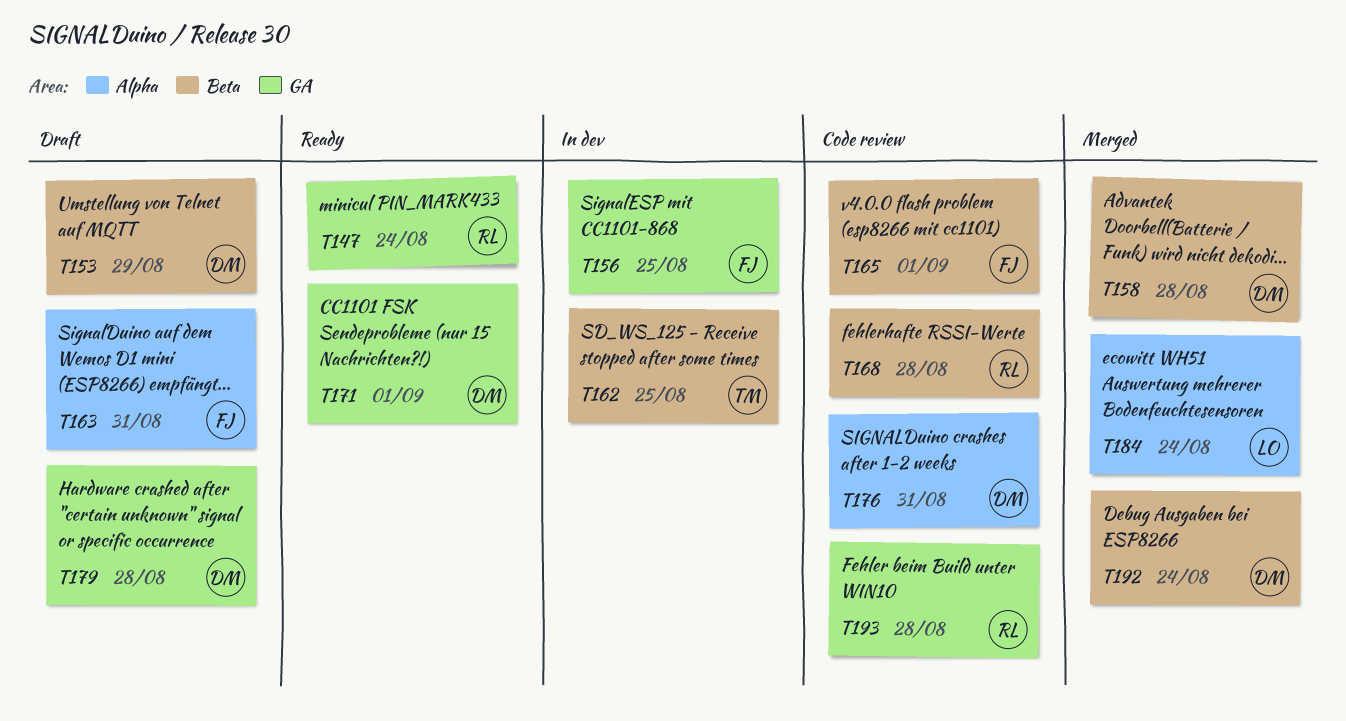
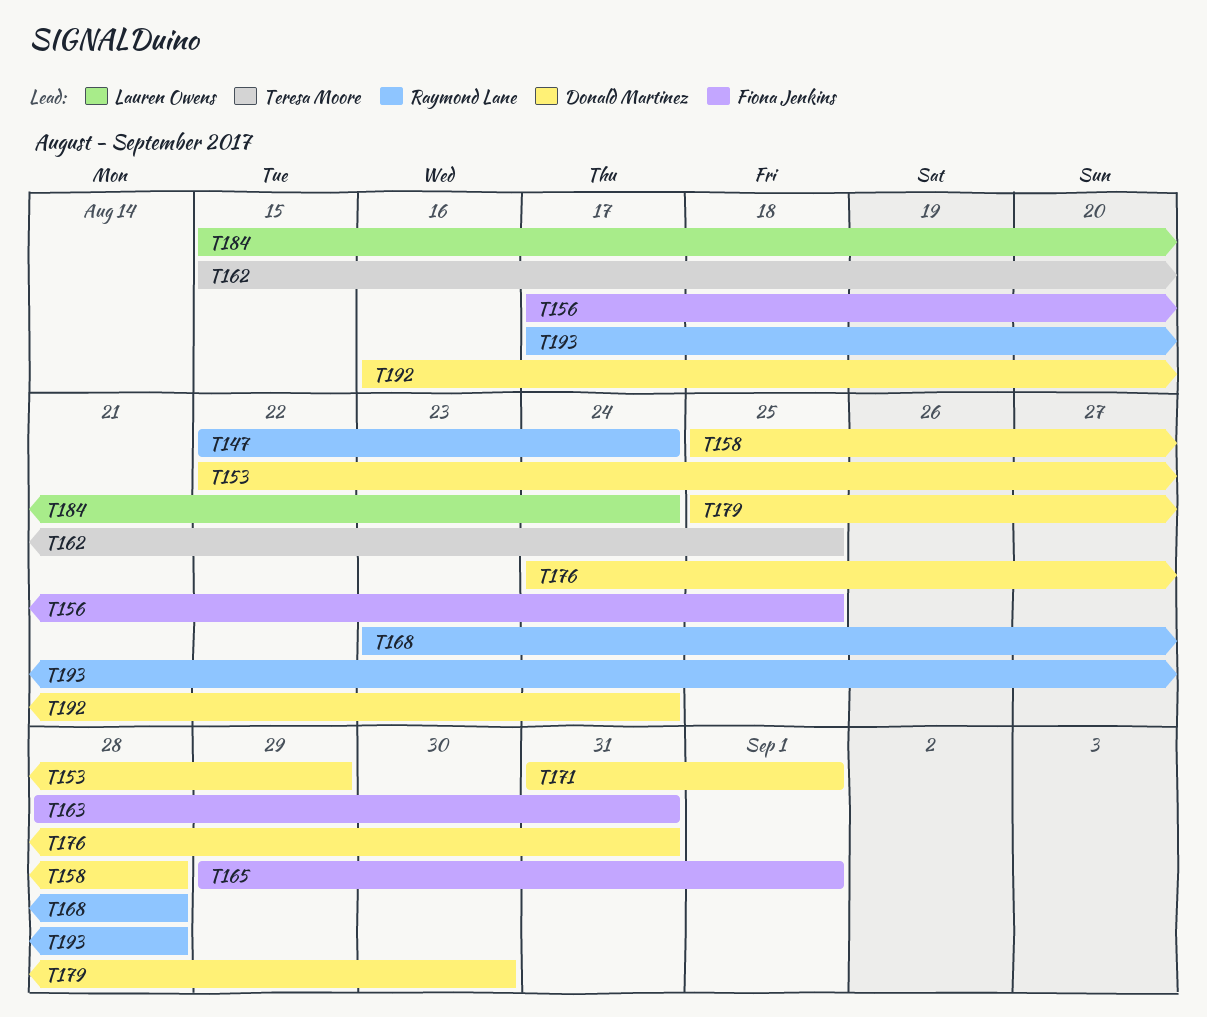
T179, due: Aug 28 -> Aug 30

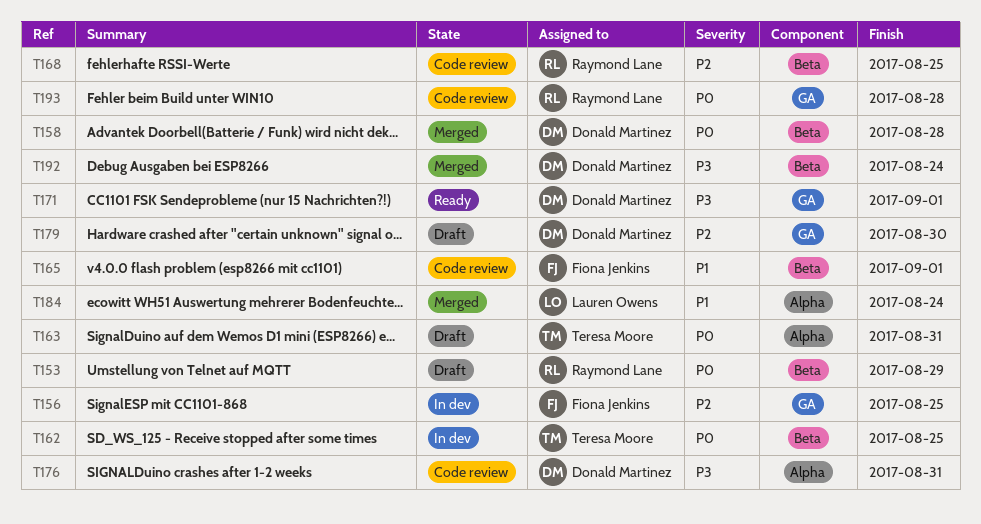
T147: present -> none
T153, owner: Donald Martinez -> Raymond Lane
T163, owner: Fiona Jenkins -> Teresa Moore
T168, due: Aug 28 -> Aug 25

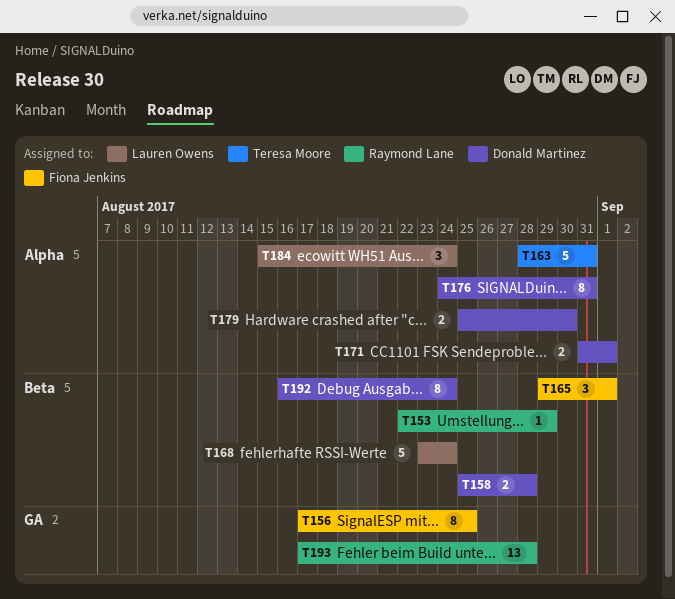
T162: present -> none
T168, owner: Raymond Lane -> Lauren Owens
T168, due: Aug 25 -> Aug 24
T171, label: GA -> Alpha
T179, label: GA -> Alpha

